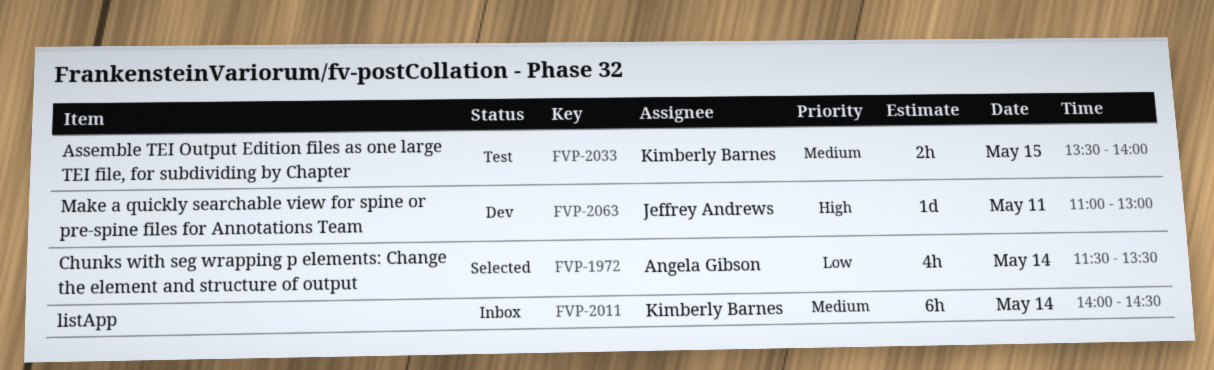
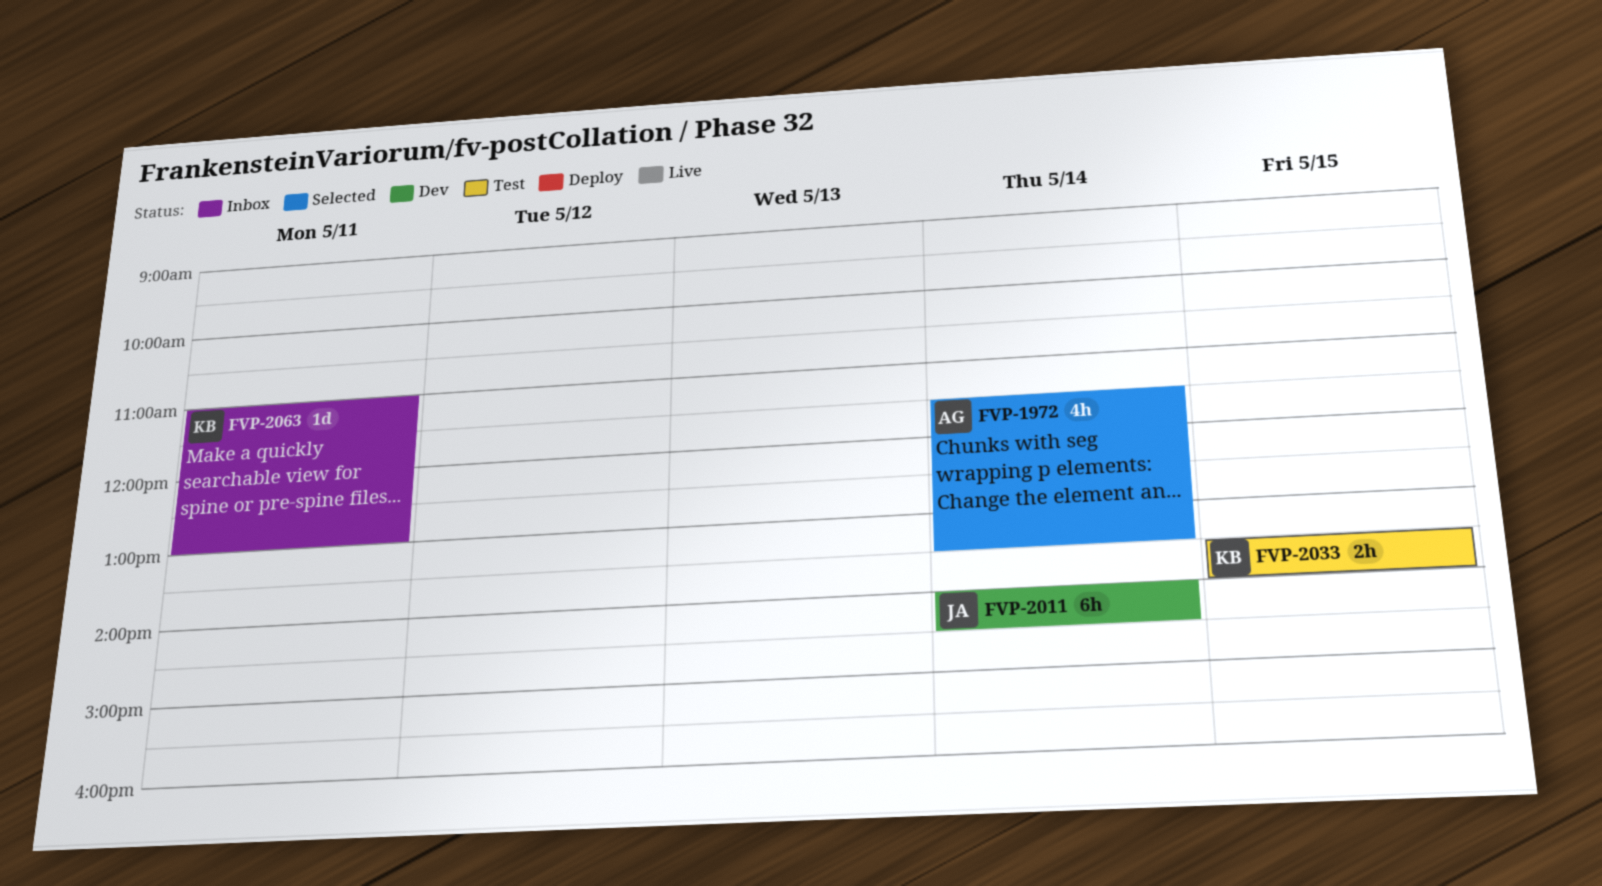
FVP-2011, status: Inbox -> Dev
FVP-2011, owner: Kimberly Barnes -> Jeffrey Andrews
FVP-2063, status: Dev -> Inbox
FVP-2063, owner: Jeffrey Andrews -> Kimberly Barnes

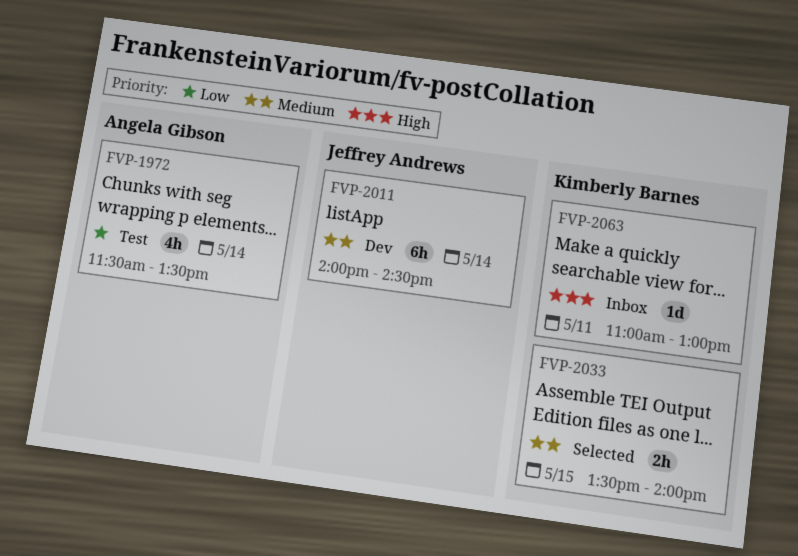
FVP-1972, status: Selected -> Test
FVP-2033, status: Test -> Selected

